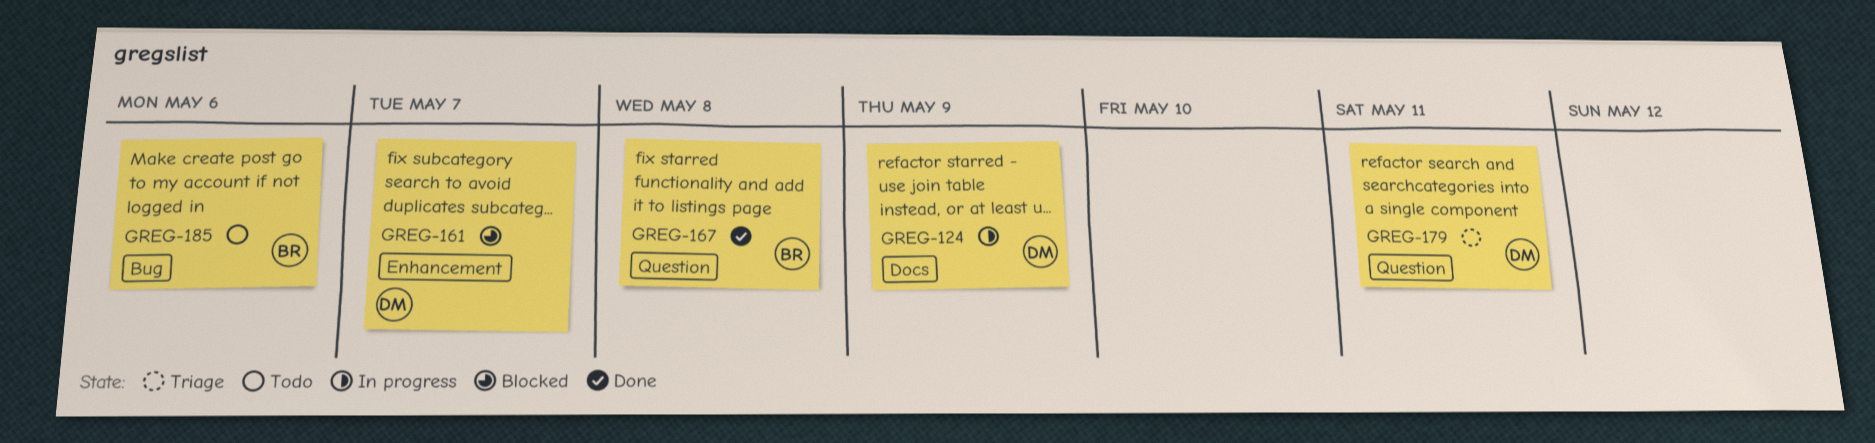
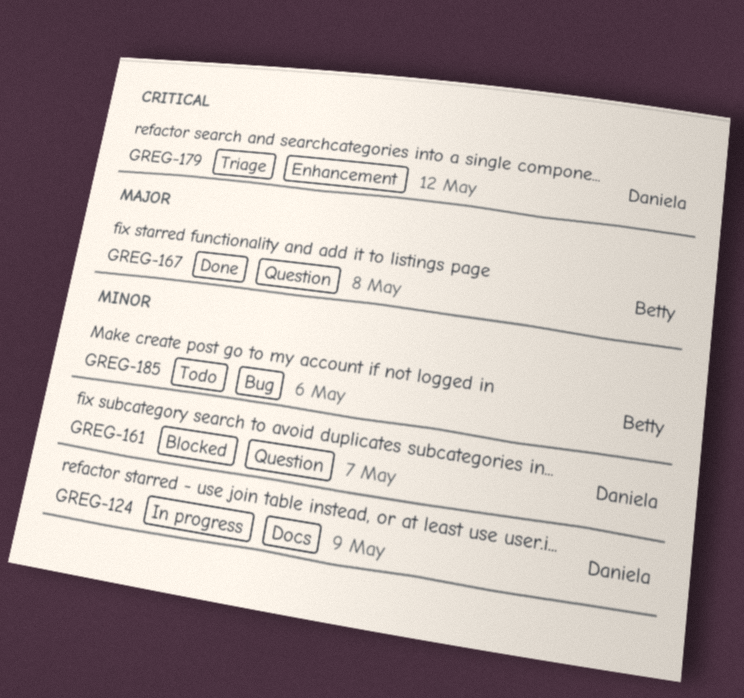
GREG-161, label: Enhancement -> Question
GREG-179, label: Question -> Enhancement
GREG-179, due: May 11 -> May 12

